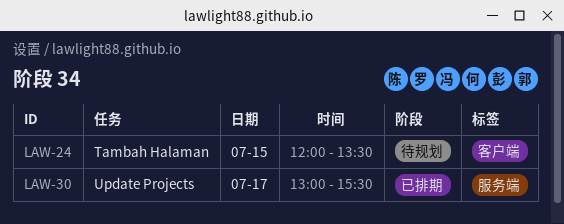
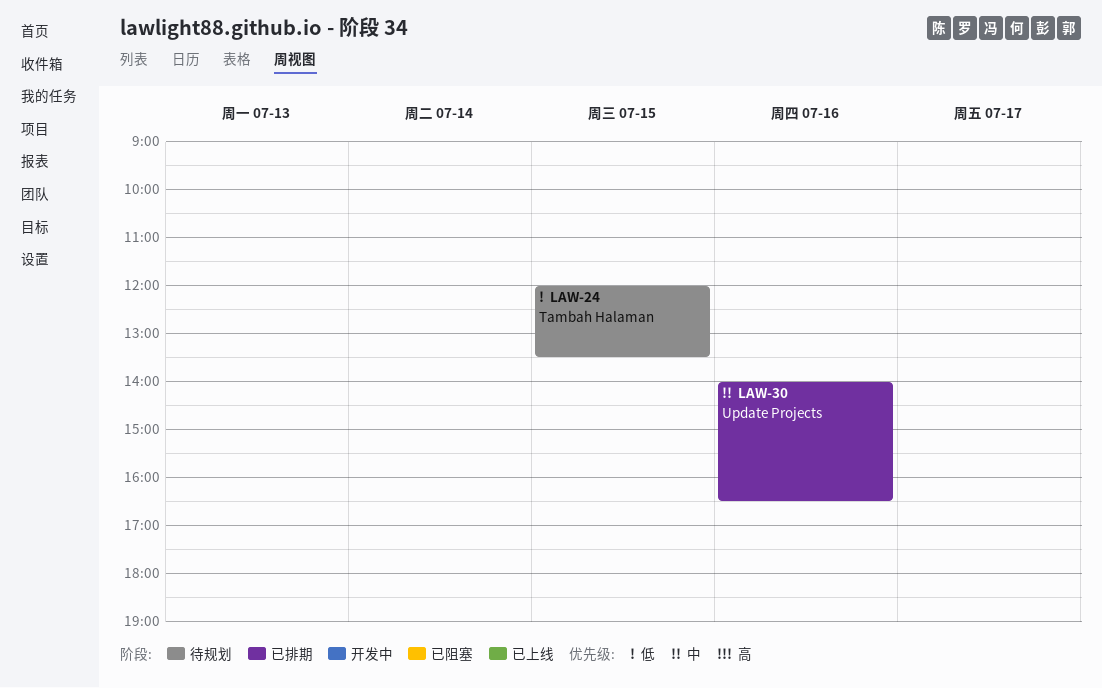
LAW-30, day: Jul 17 -> Jul 16
LAW-30, begins: 13:00 -> 14:00
LAW-30, ends: 15:30 -> 16:30

